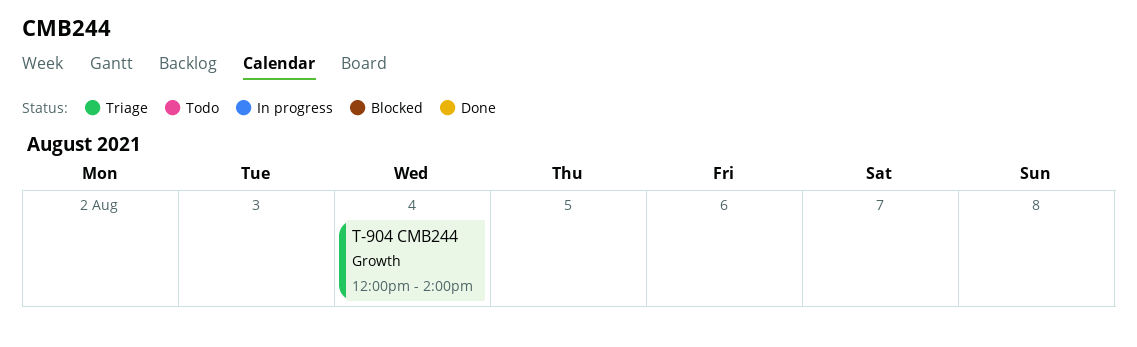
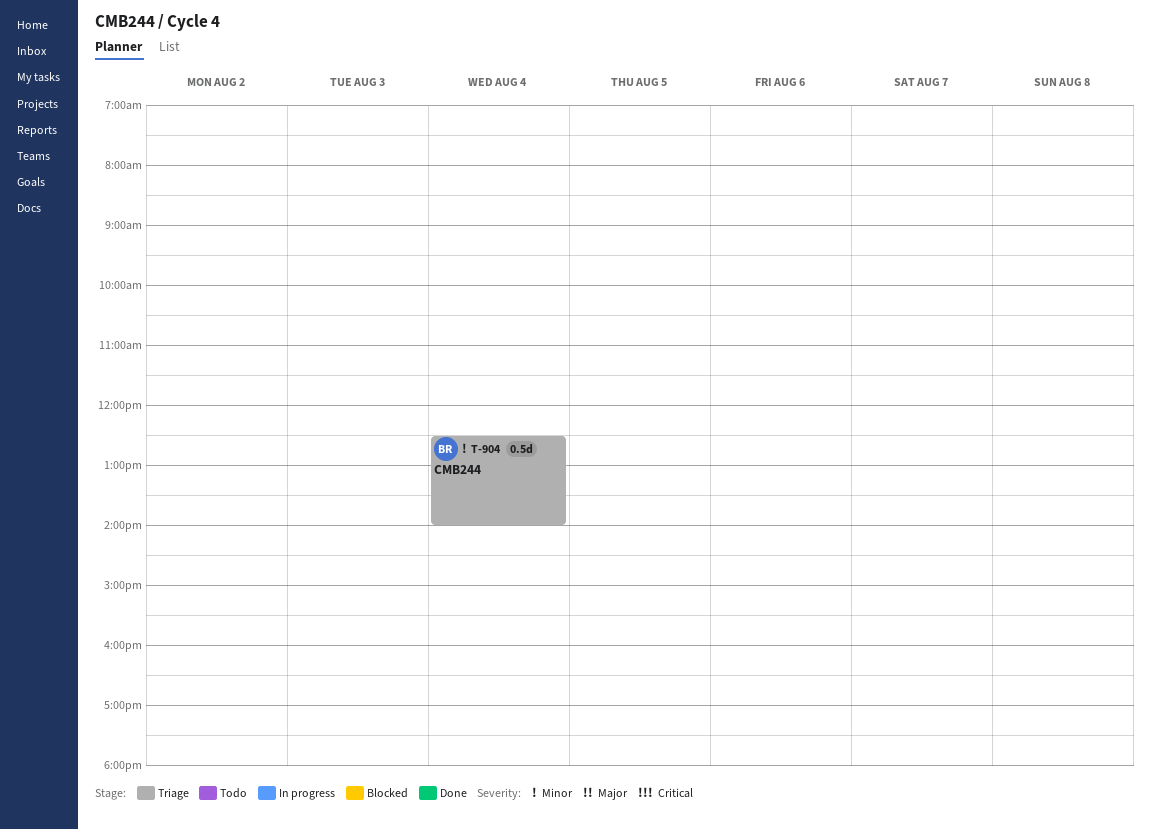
T-904, begins: 12:00 -> 12:30

